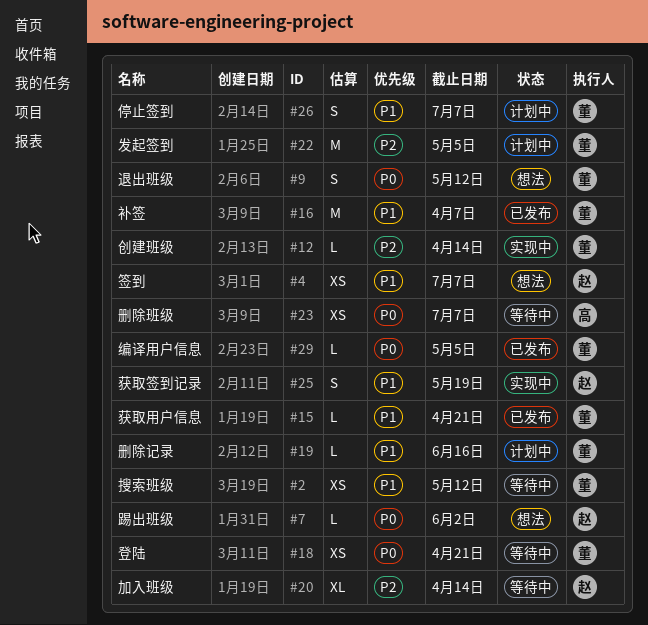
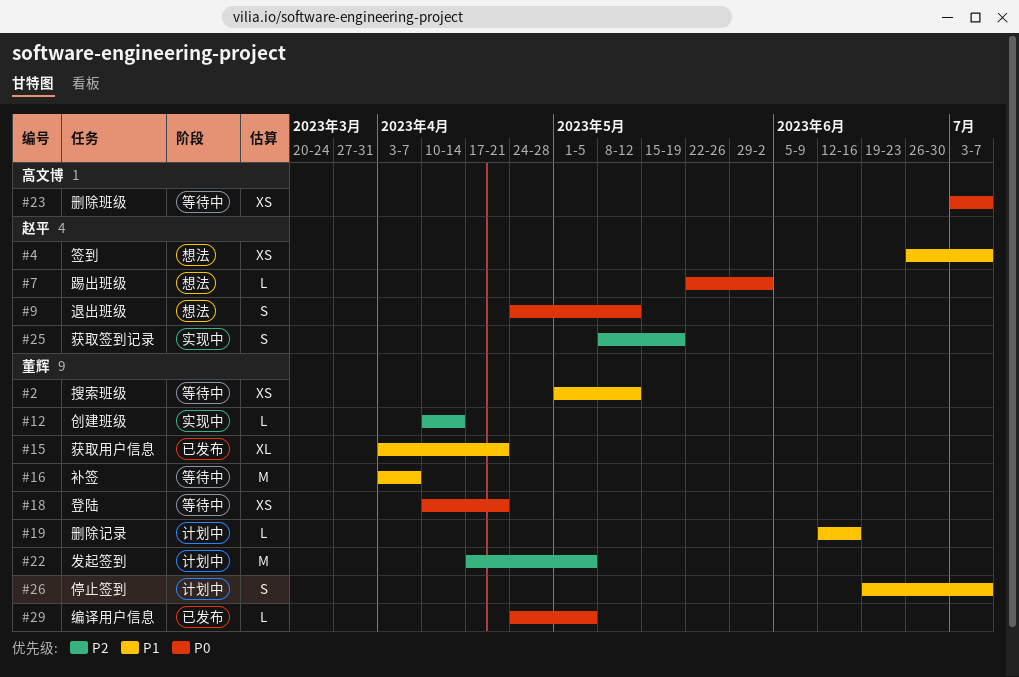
#9, owner: 董辉 -> 赵平
#15, estimate: L -> XL
#16, status: 已发布 -> 等待中
#20: present -> none
#25, priority: P1 -> P2

